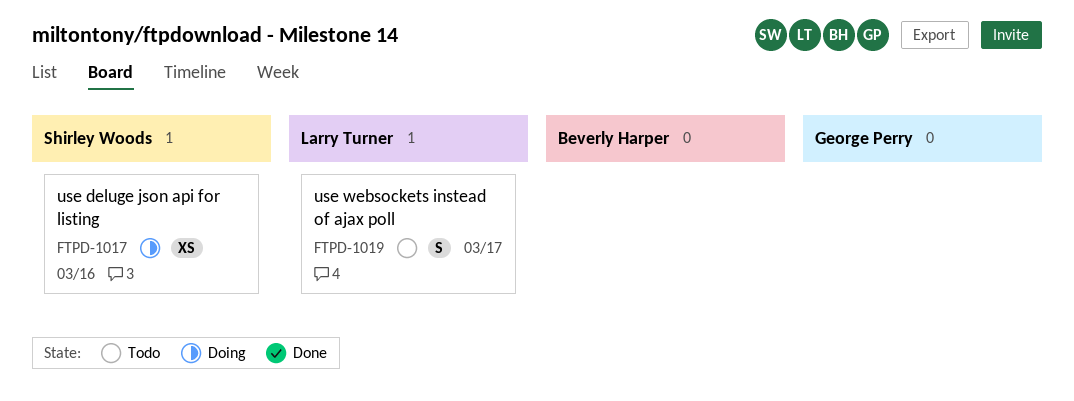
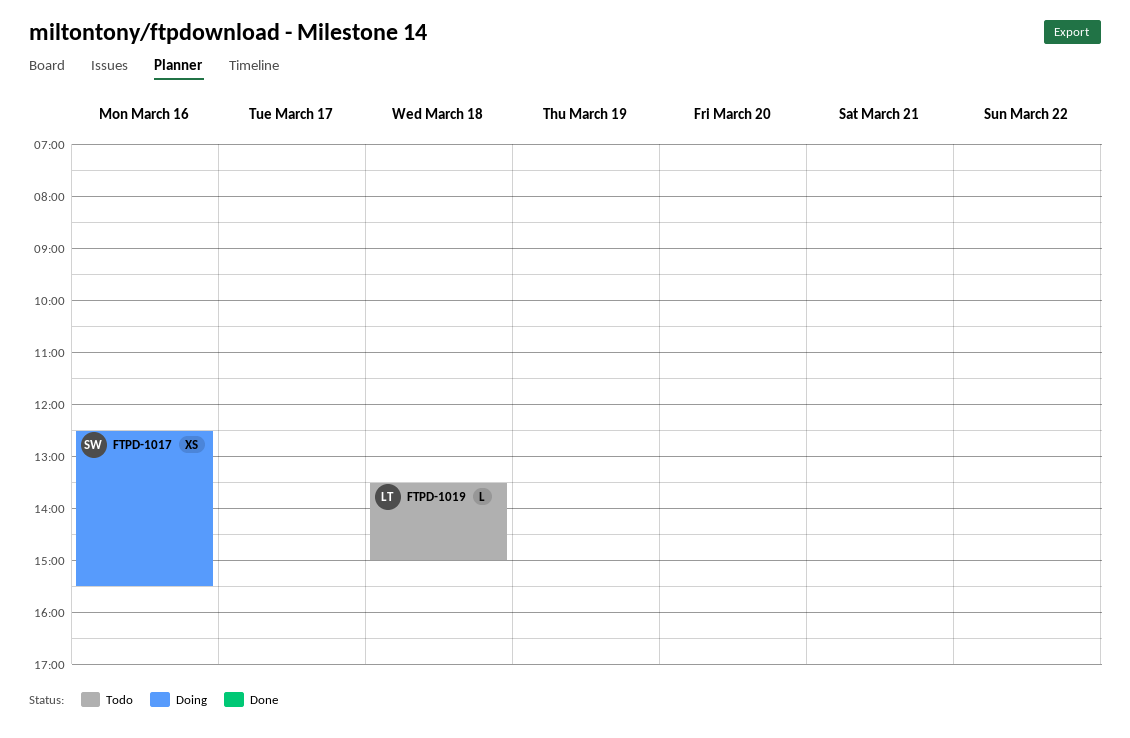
FTPD-1019, estimate: S -> L
FTPD-1019, day: Mar 17 -> Mar 18

